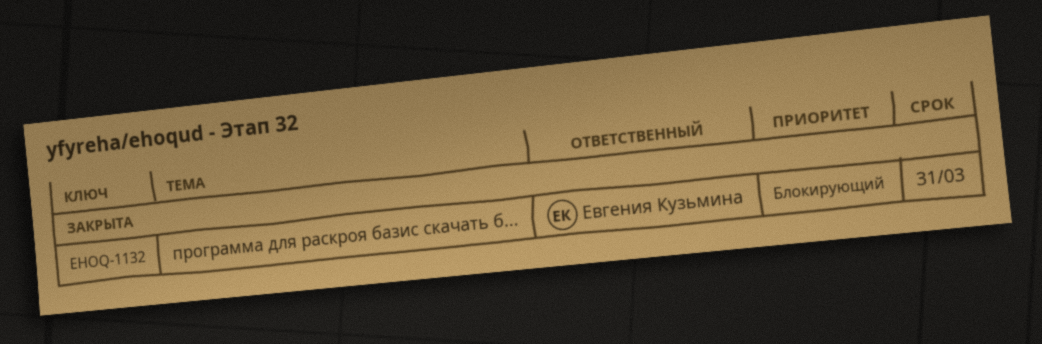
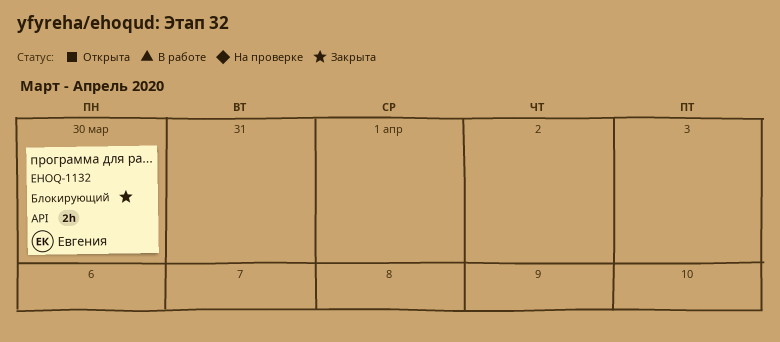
EHOQ-1132, due: Mar 31 -> Mar 30

